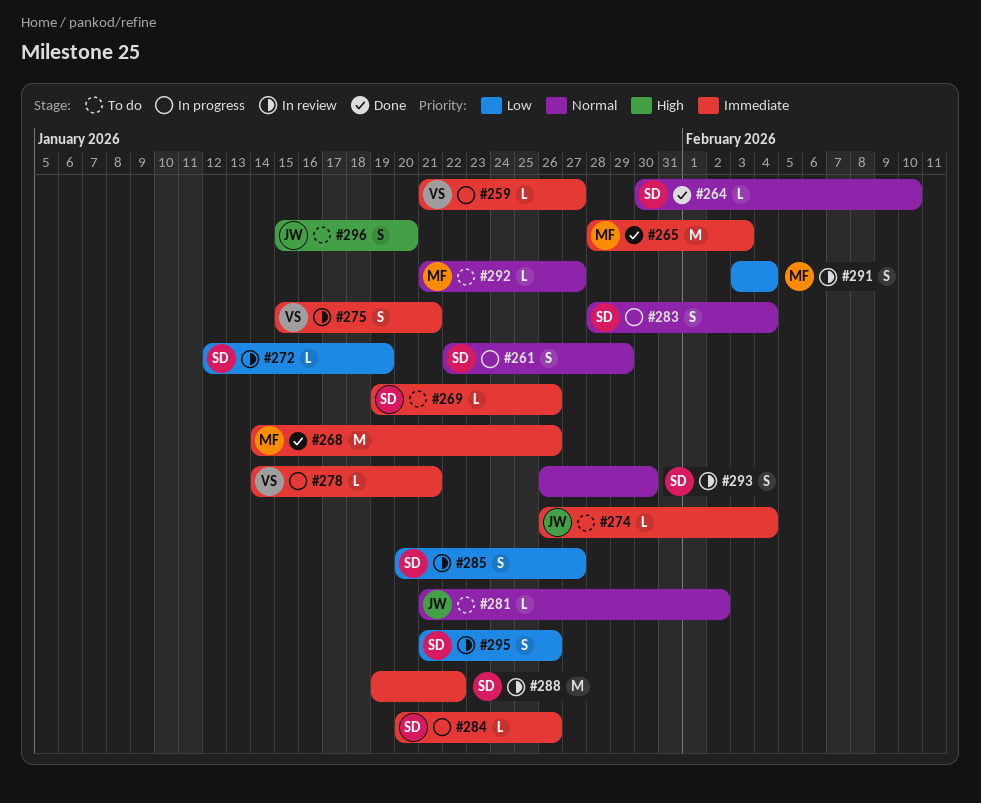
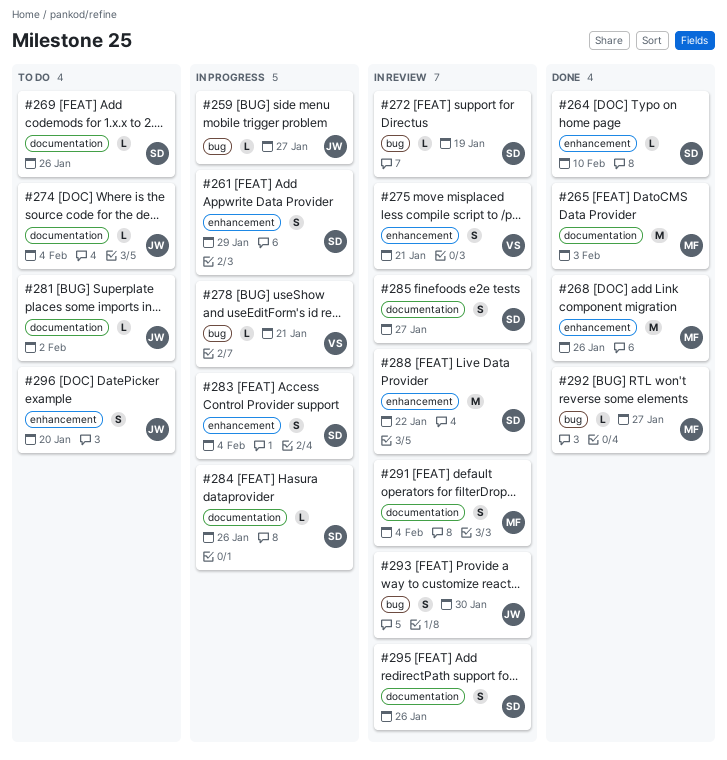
#259, owner: VS -> JW
#292, status: To do -> Done
#293, owner: SD -> JW

